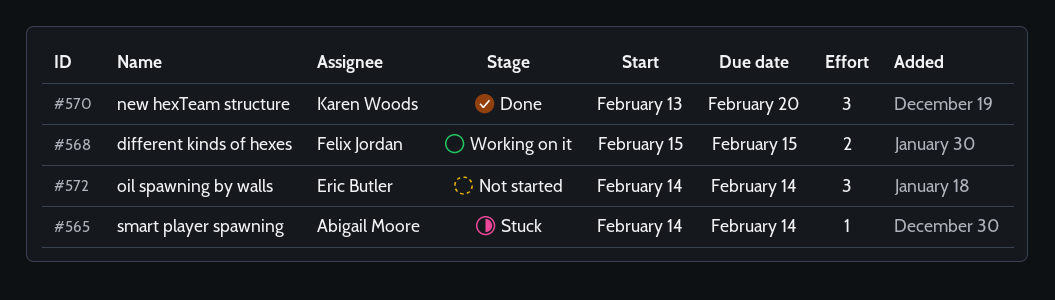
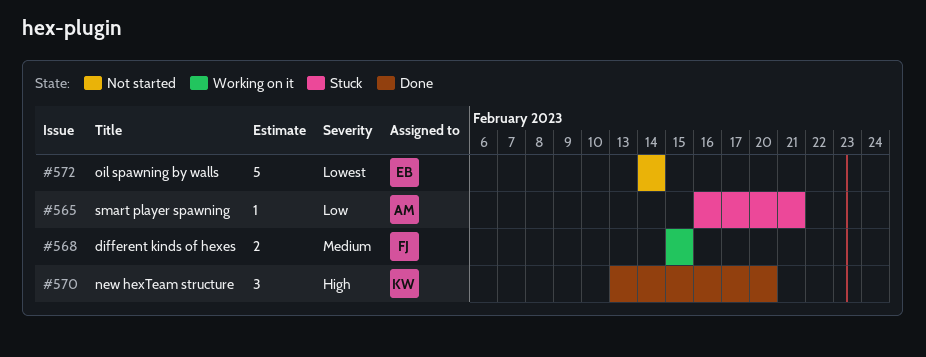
#565, start: Feb 14 -> Feb 16
#565, due: Feb 14 -> Feb 21
#572, estimate: 3 -> 5

